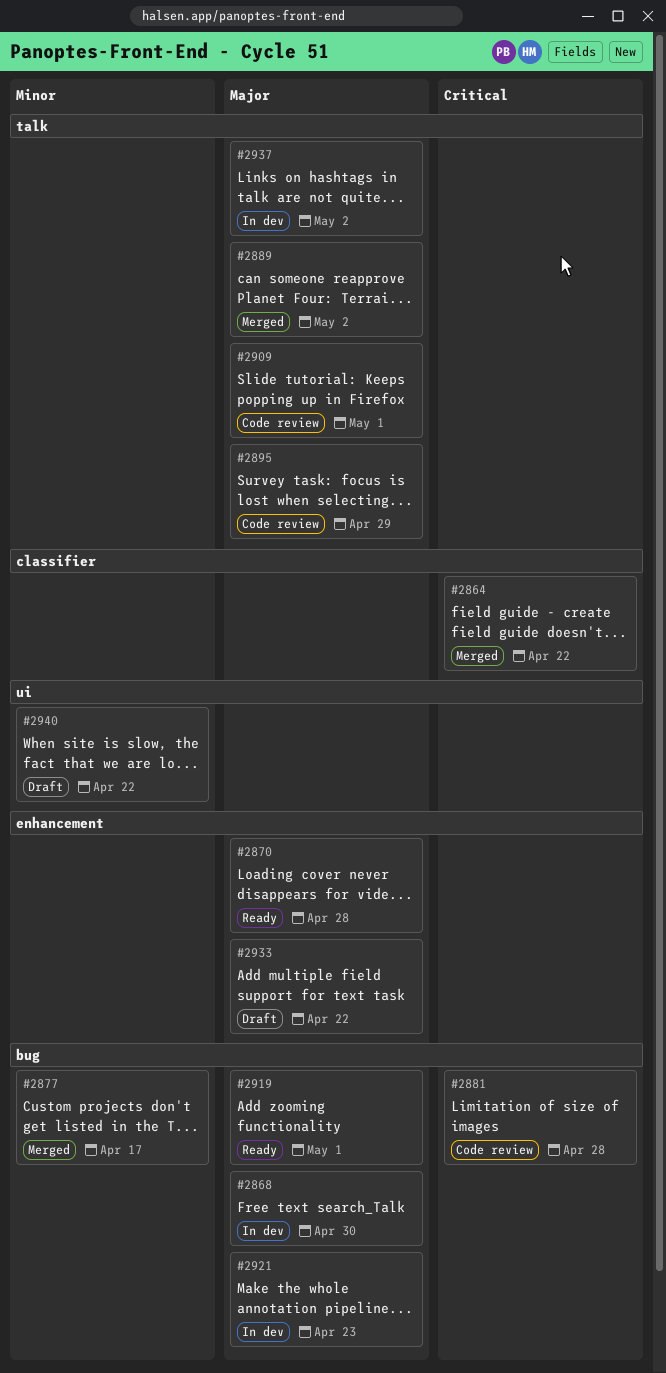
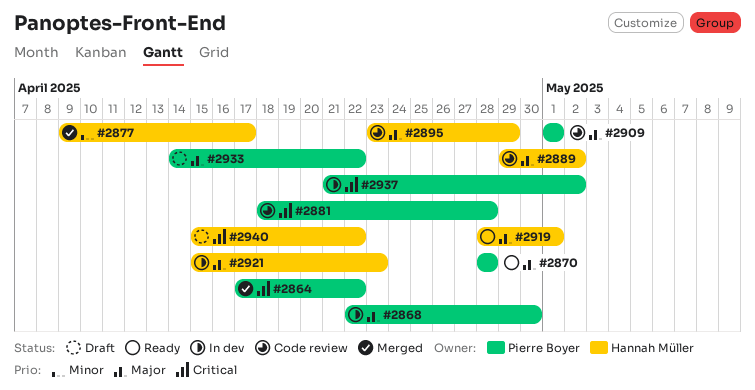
#2889, status: Merged -> Code review
#2937, priority: Major -> Critical
#2940, priority: Minor -> Critical

